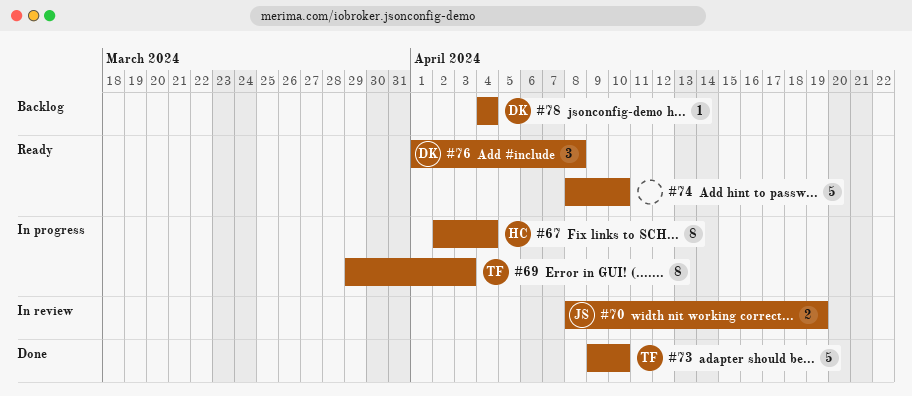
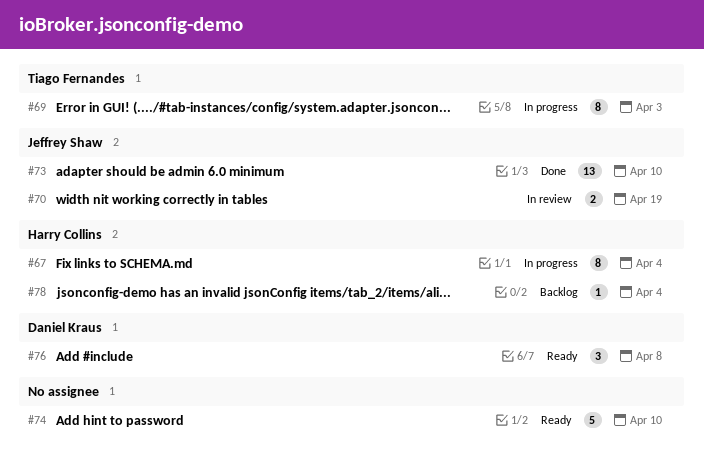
#73, owner: Tiago Fernandes -> Jeffrey Shaw
#73, estimate: 5 -> 13
#78, owner: Daniel Kraus -> Harry Collins

